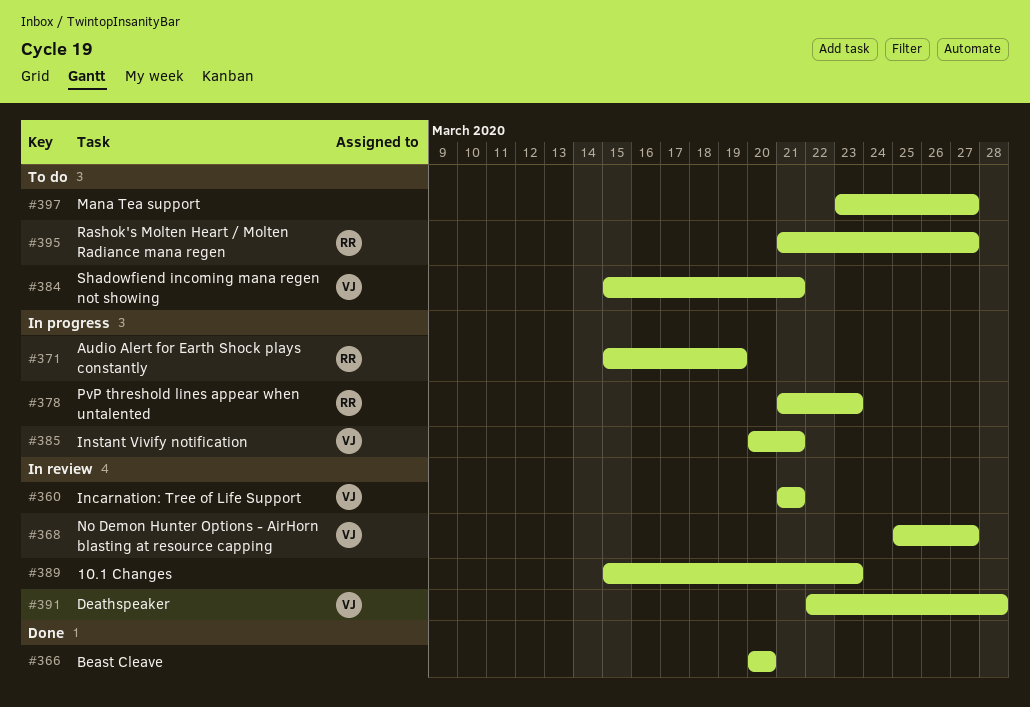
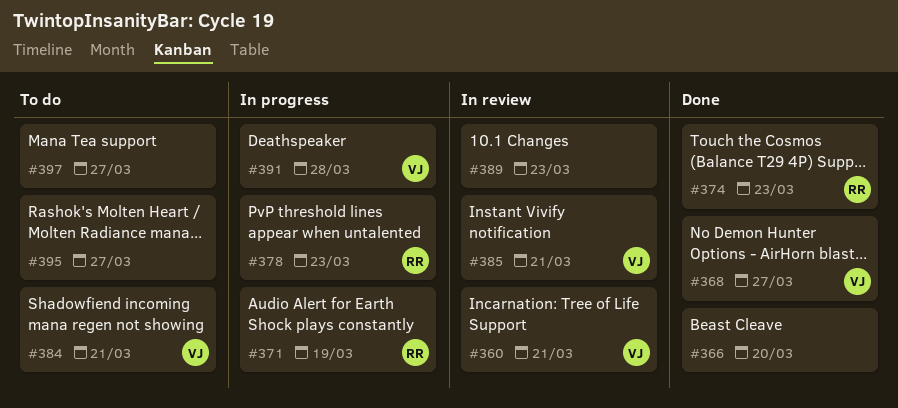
#368, status: In review -> Done
#374: none -> present
#385, status: In progress -> In review
#391, status: In review -> In progress
#395, owner: RR -> none

